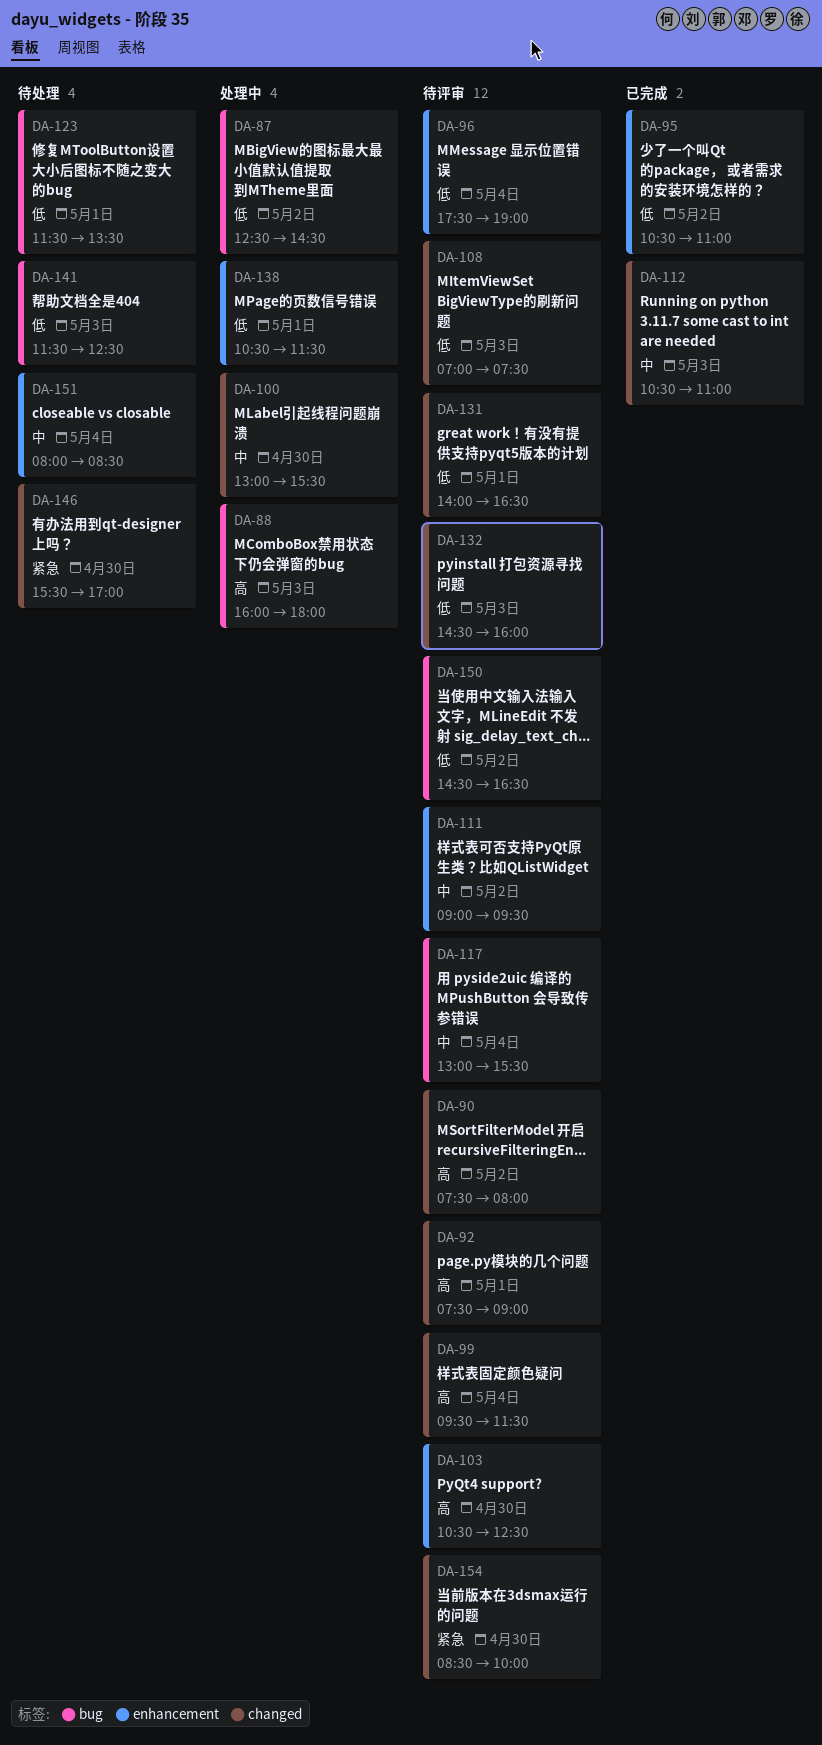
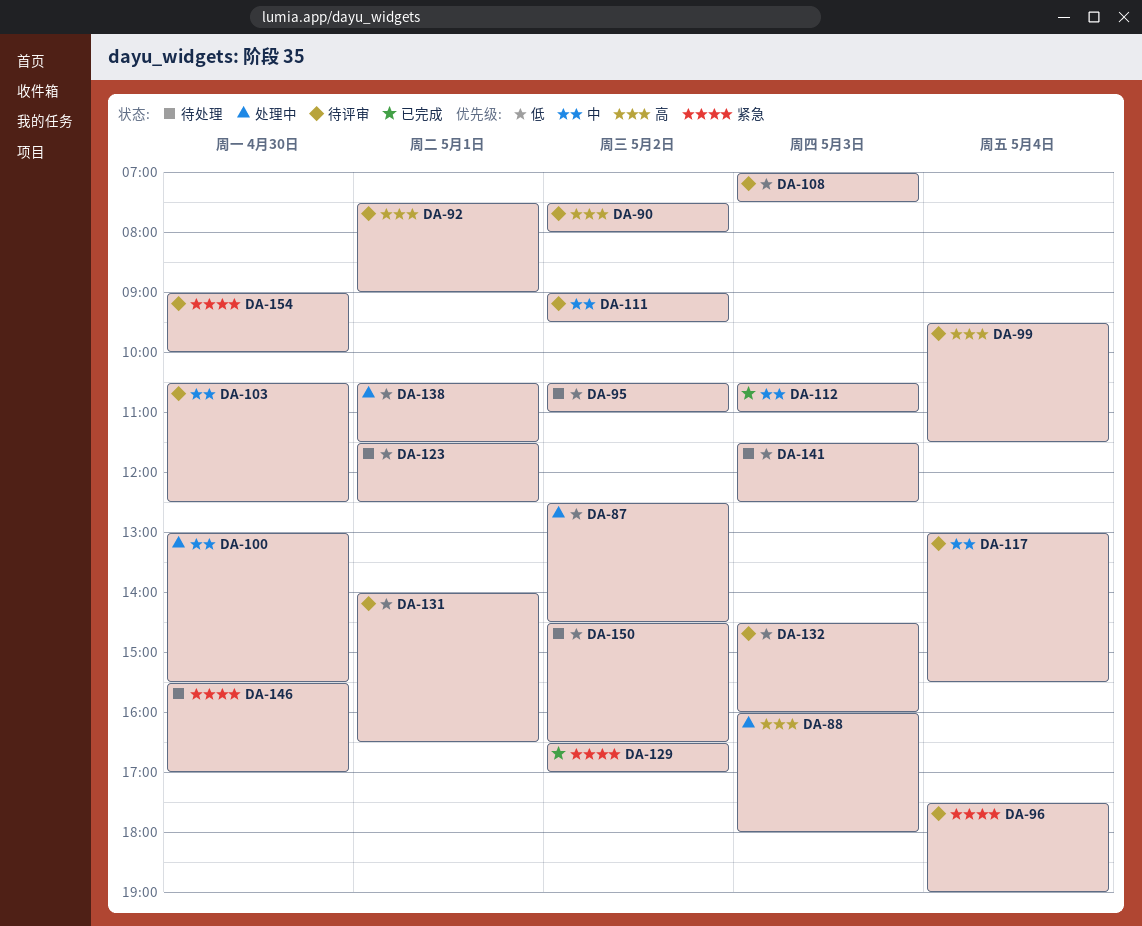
DA-95, status: 已完成 -> 待处理
DA-96, priority: 低 -> 紧急
DA-103, priority: 高 -> 中
DA-123, ends: 13:30 -> 12:30
DA-129: none -> present
DA-150, status: 待评审 -> 待处理
DA-151: present -> none
DA-154, begins: 08:30 -> 09:00

